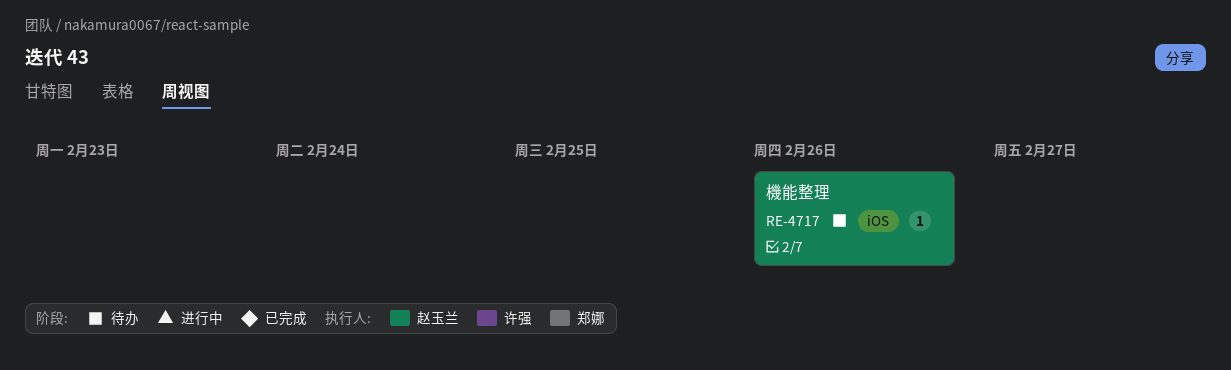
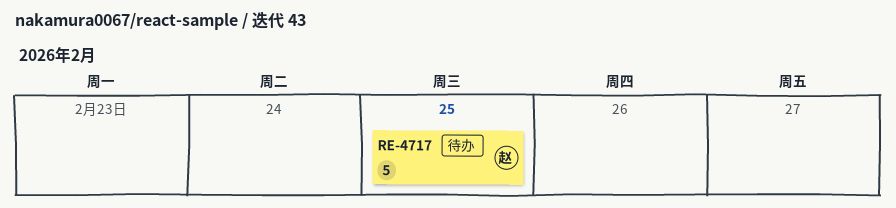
RE-4717, estimate: 1 -> 5
RE-4717, due: Feb 26 -> Feb 25

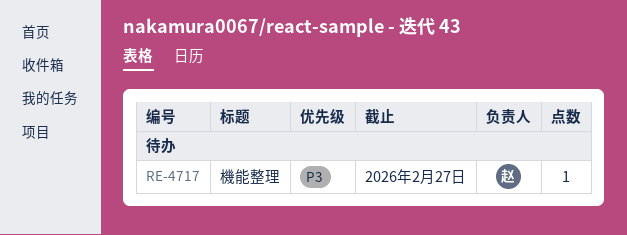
RE-4717, estimate: 5 -> 1
RE-4717, due: Feb 25 -> Feb 27

